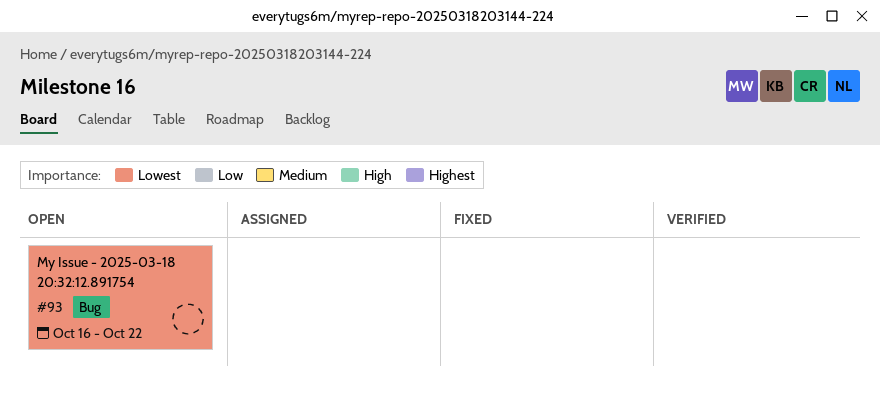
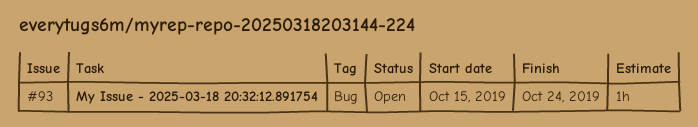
#93, start: Oct 16 -> Oct 15
#93, due: Oct 22 -> Oct 24

